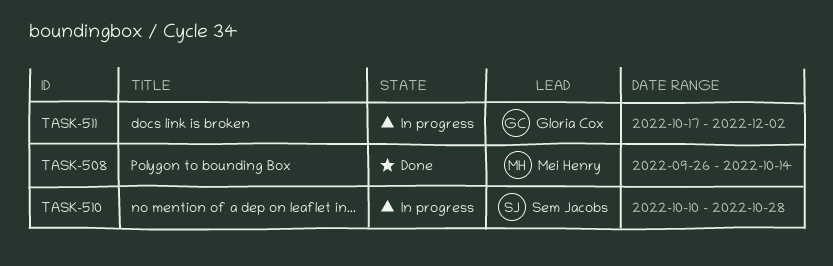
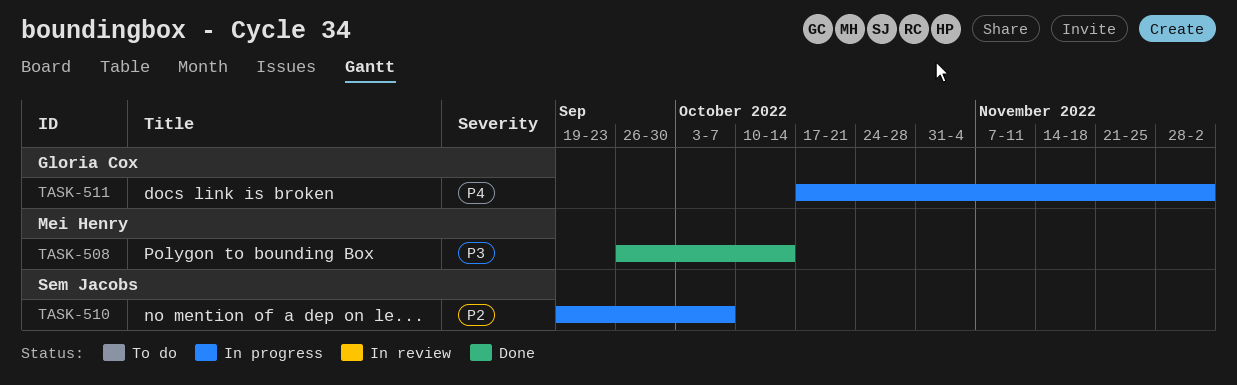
TASK-510, start: Oct 10 -> Sep 19
TASK-510, due: Oct 28 -> Oct 7

